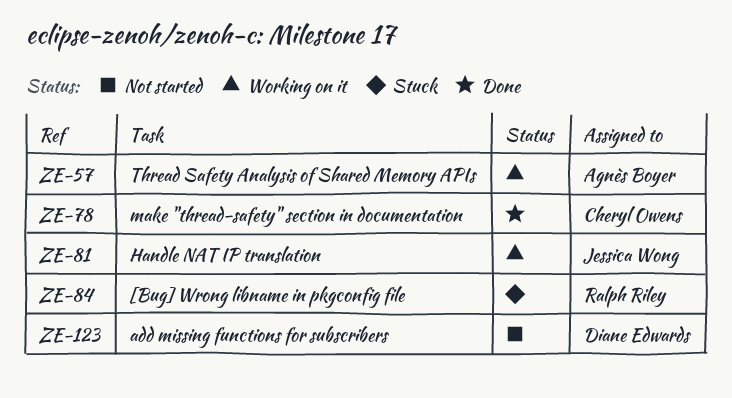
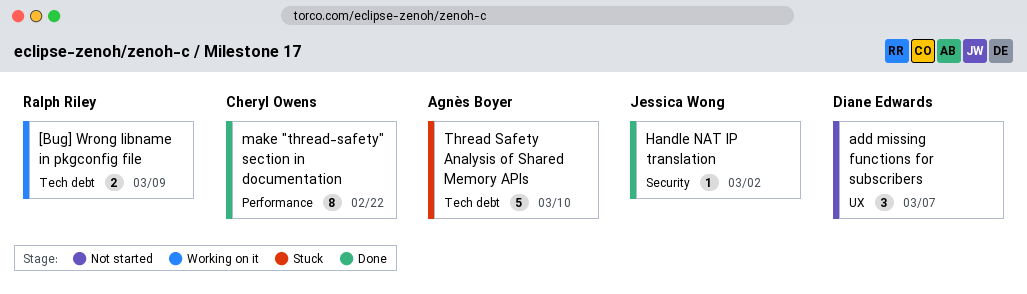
[Bug] Wrong libname in pkgconfig file, status: Stuck -> Working on it
Handle NAT IP translation, status: Working on it -> Done
Thread Safety Analysis of Shared Memory APIs, status: Working on it -> Stuck

